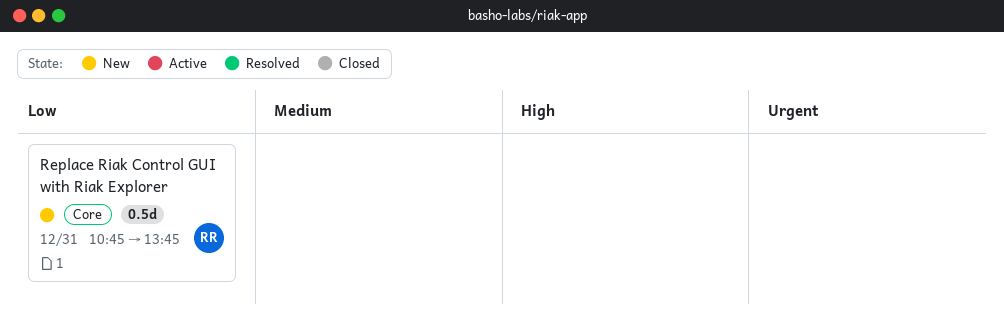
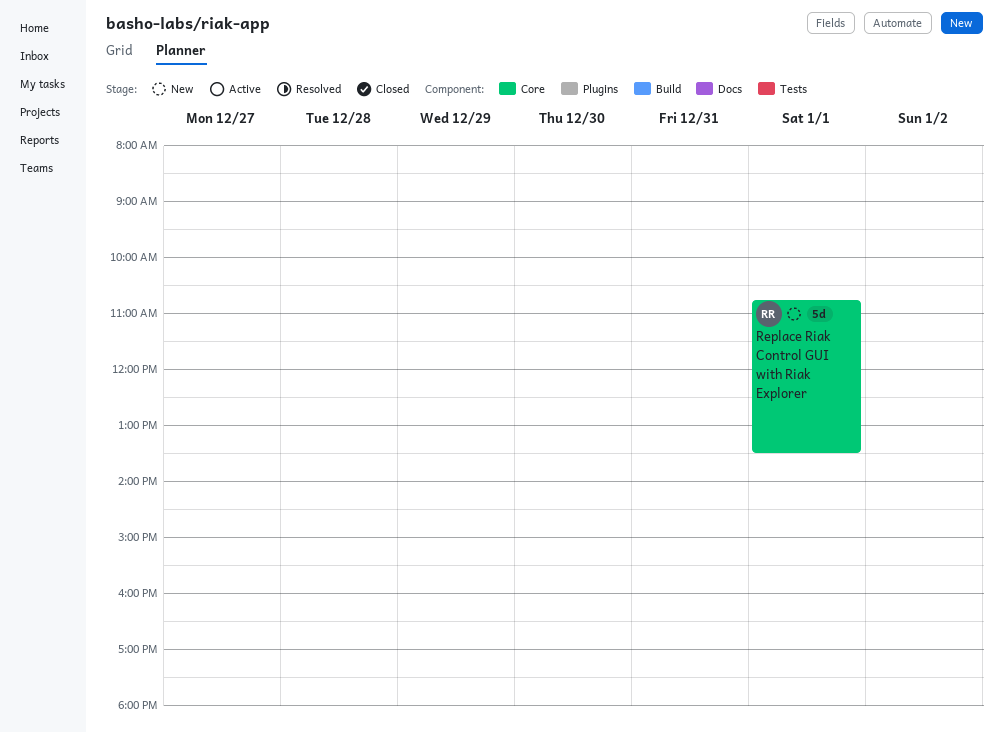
Replace Riak Control GUI with Riak Explorer, estimate: 0.5d -> 5d
Replace Riak Control GUI with Riak Explorer, day: Dec 31 -> Jan 1
Replace Riak Control GUI with Riak Explorer, ends: 13:45 -> 13:30

